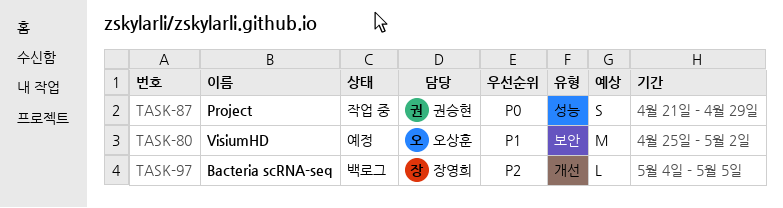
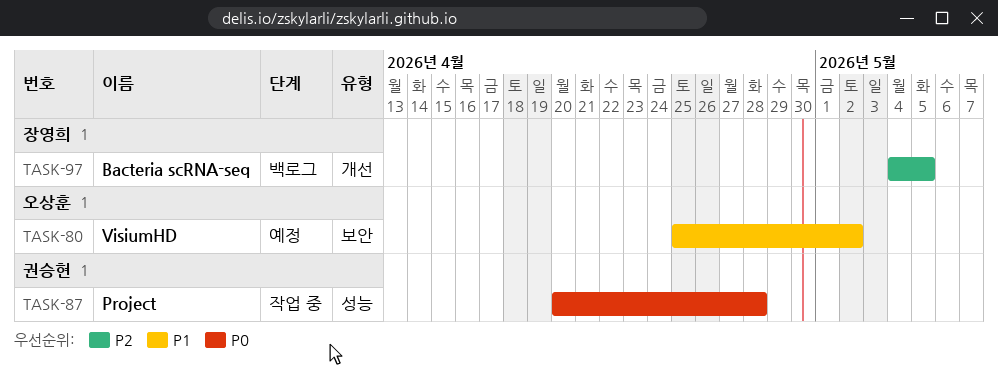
TASK-87, start: Apr 21 -> Apr 20
TASK-87, due: Apr 29 -> Apr 28

